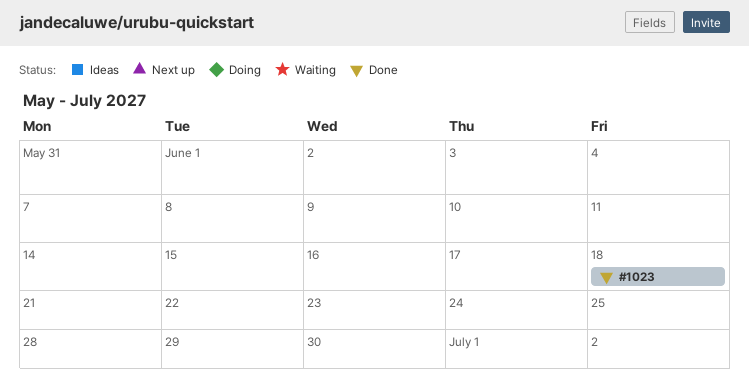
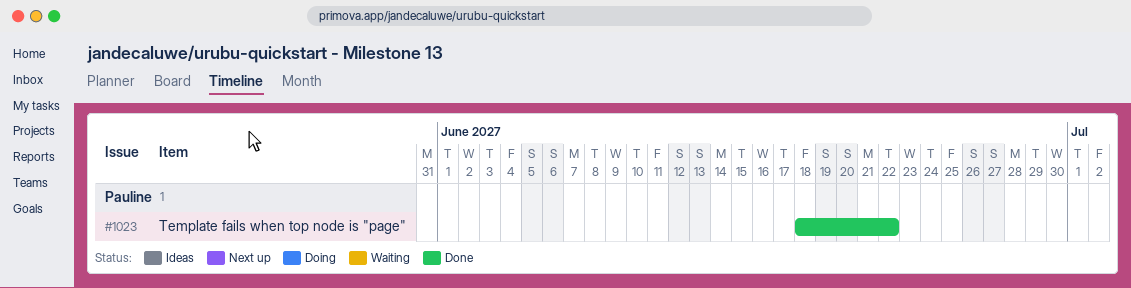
#1023, due: Jun 18 -> Jun 22

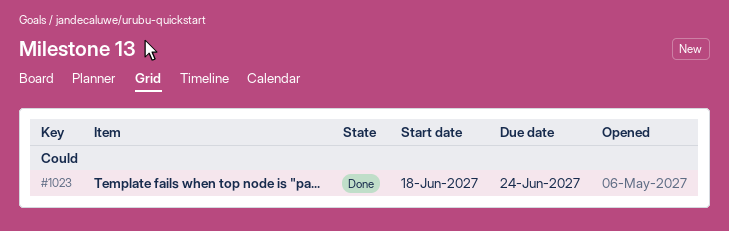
#1023, due: Jun 22 -> Jun 24

